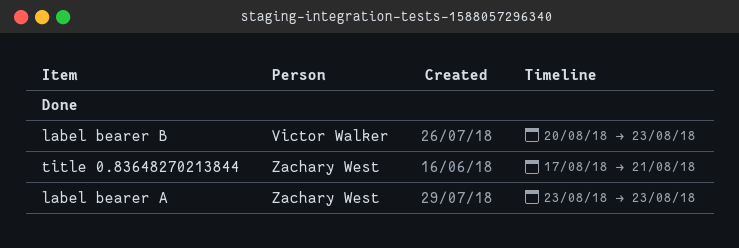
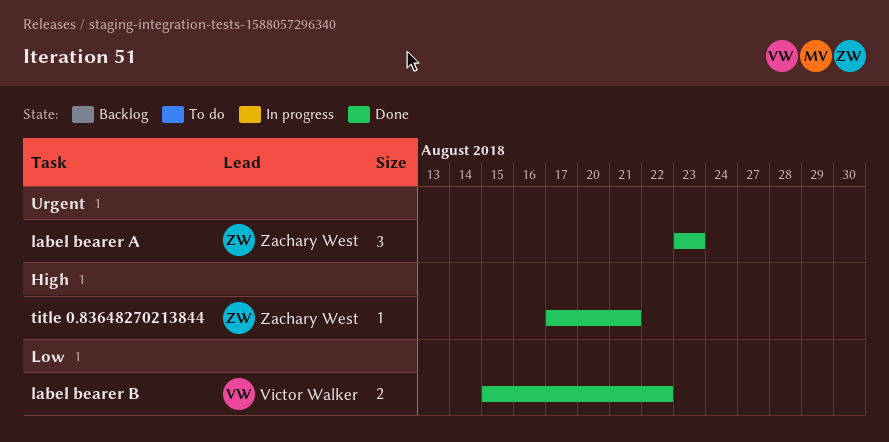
label bearer B, start: Aug 20 -> Aug 15
label bearer B, due: Aug 23 -> Aug 22

